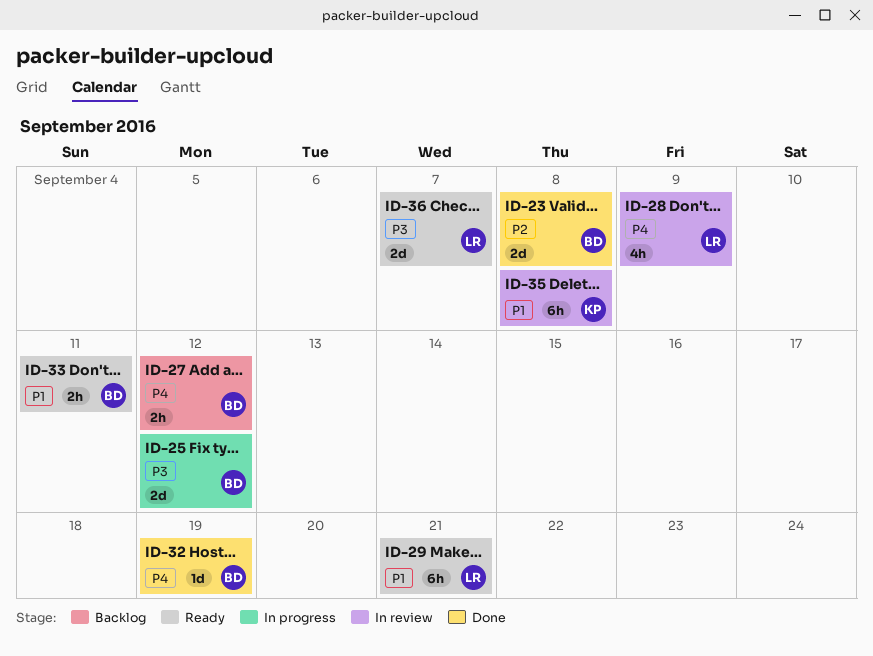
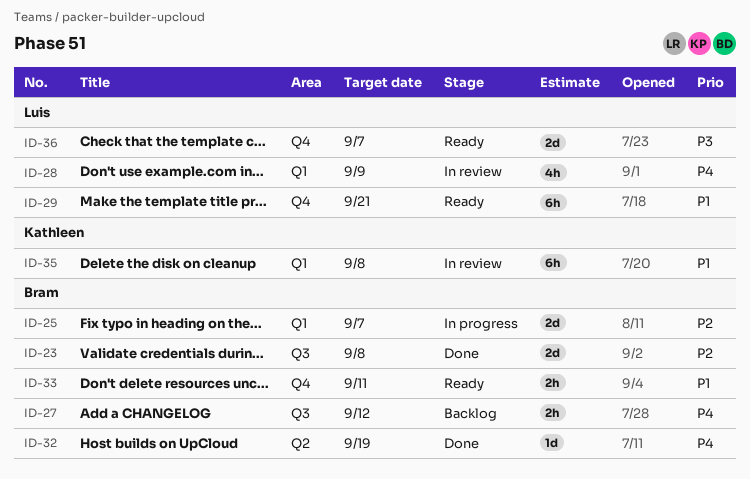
ID-25, priority: P3 -> P2
ID-25, due: Sep 12 -> Sep 7

